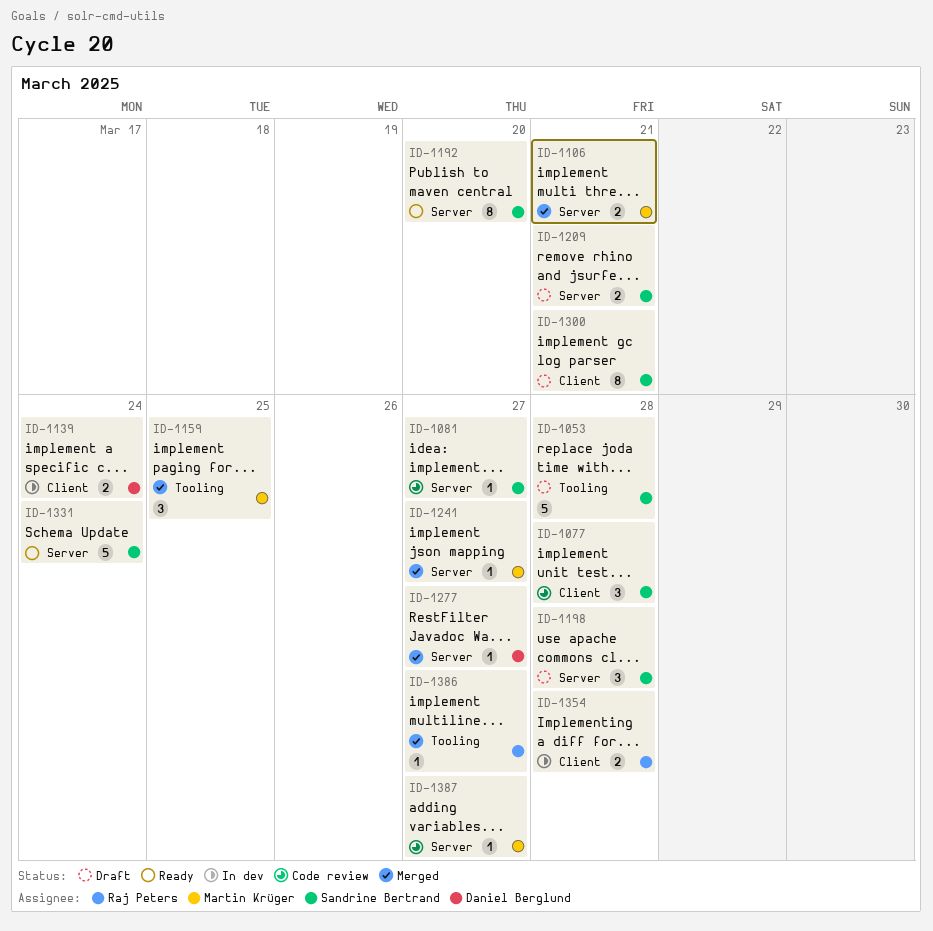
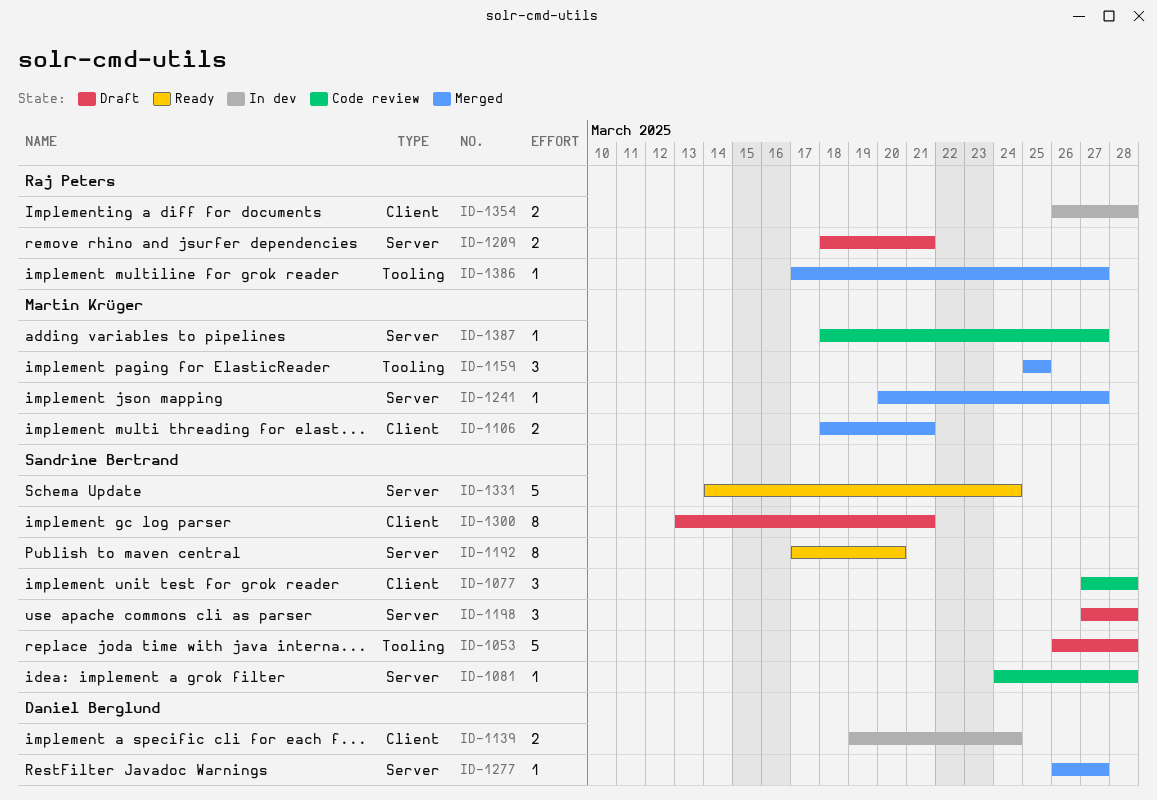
ID-1081, due: Mar 27 -> Mar 28
ID-1106, label: Server -> Client
ID-1209, owner: Sandrine Bertrand -> Raj Peters

